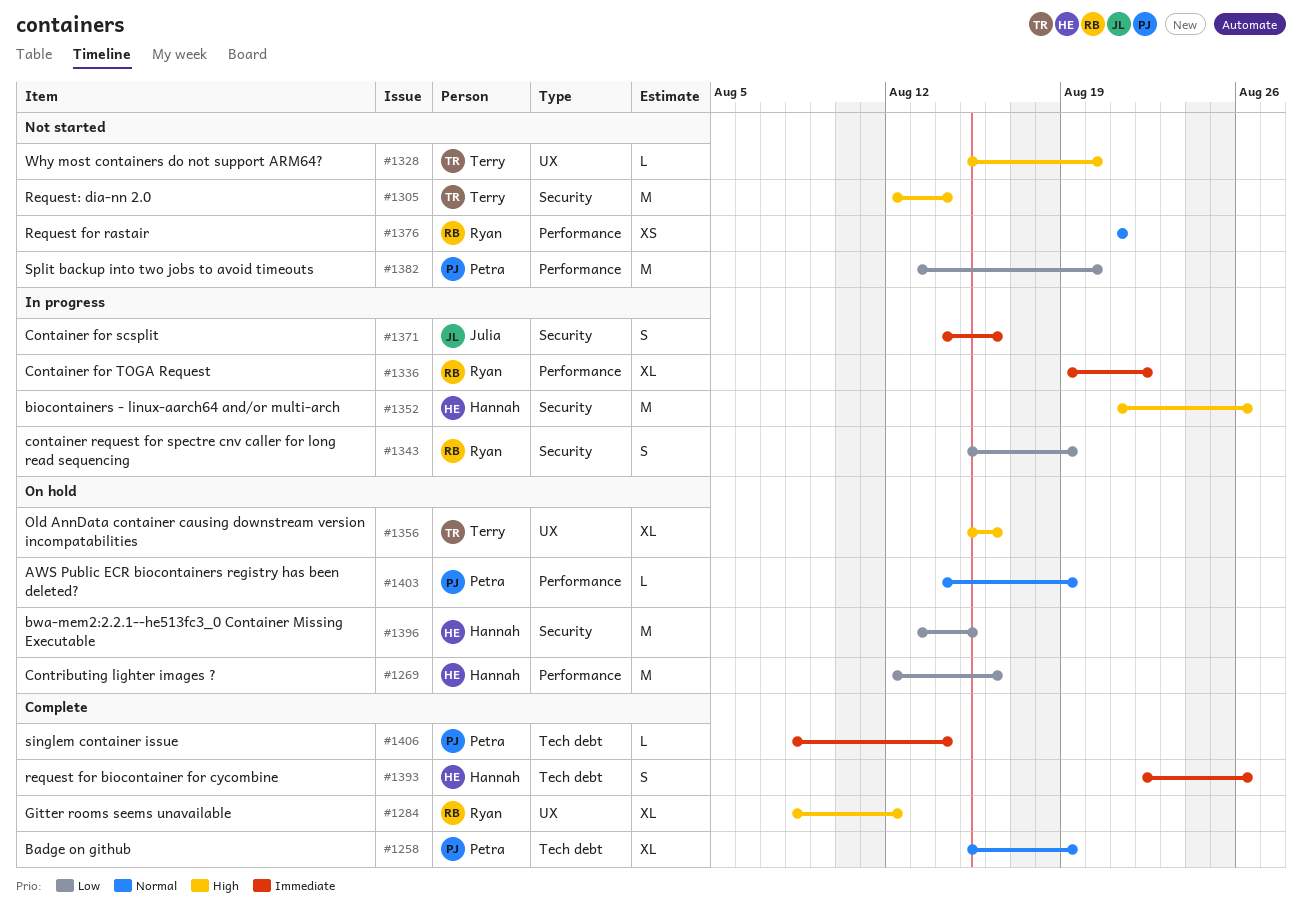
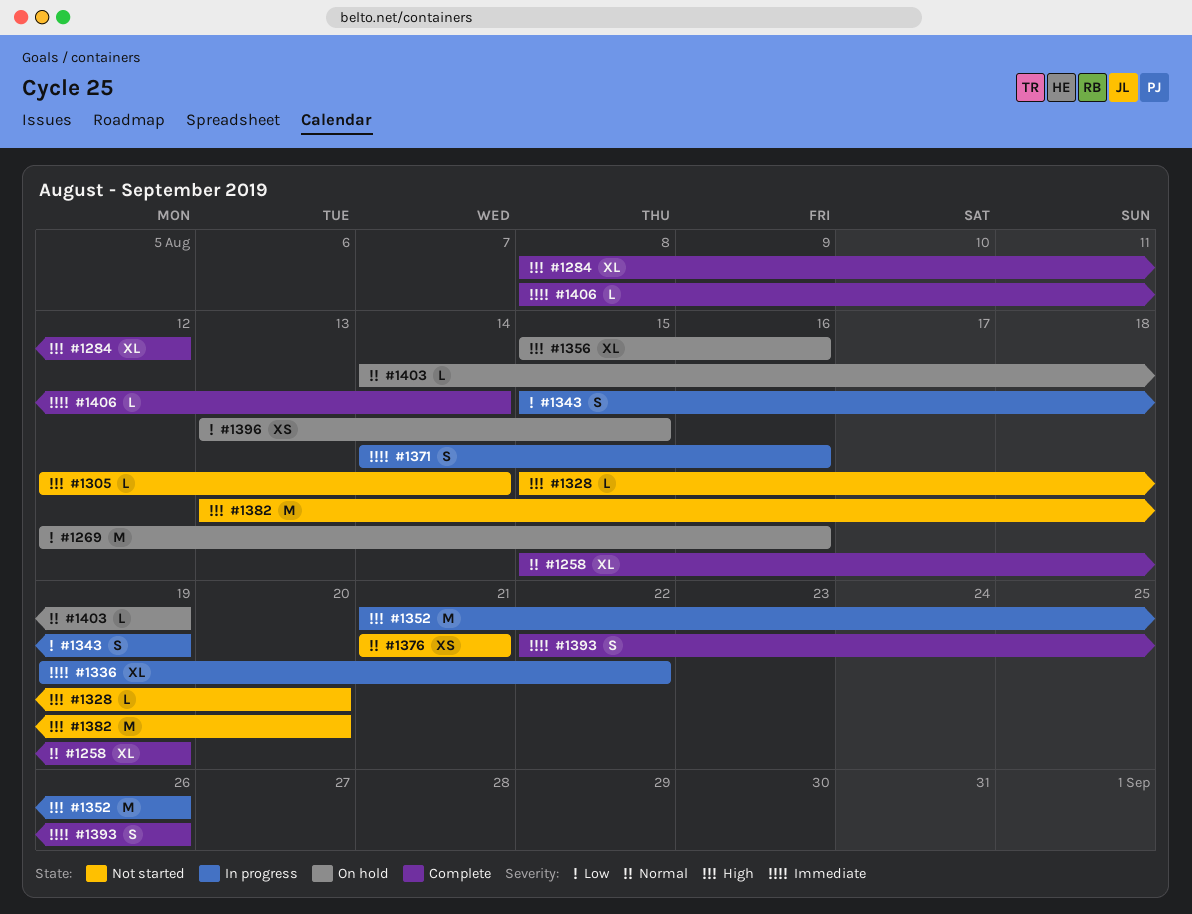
#1305, estimate: M -> L
#1382, priority: Low -> High
#1396, estimate: M -> XS

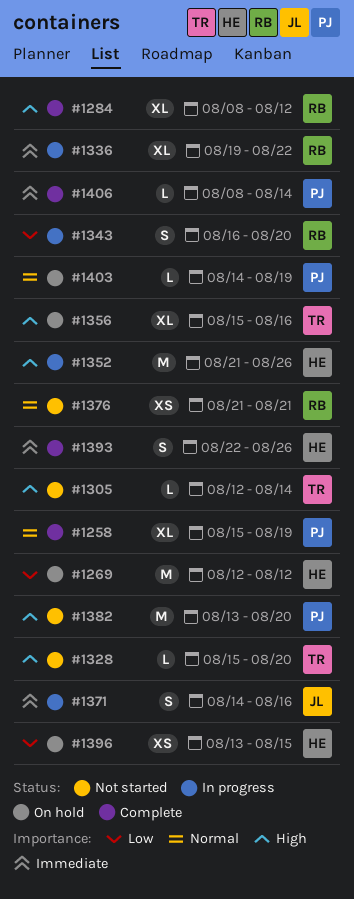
#1269, due: Aug 16 -> Aug 12
#1343, start: Aug 15 -> Aug 16
#1343, due: Aug 19 -> Aug 20

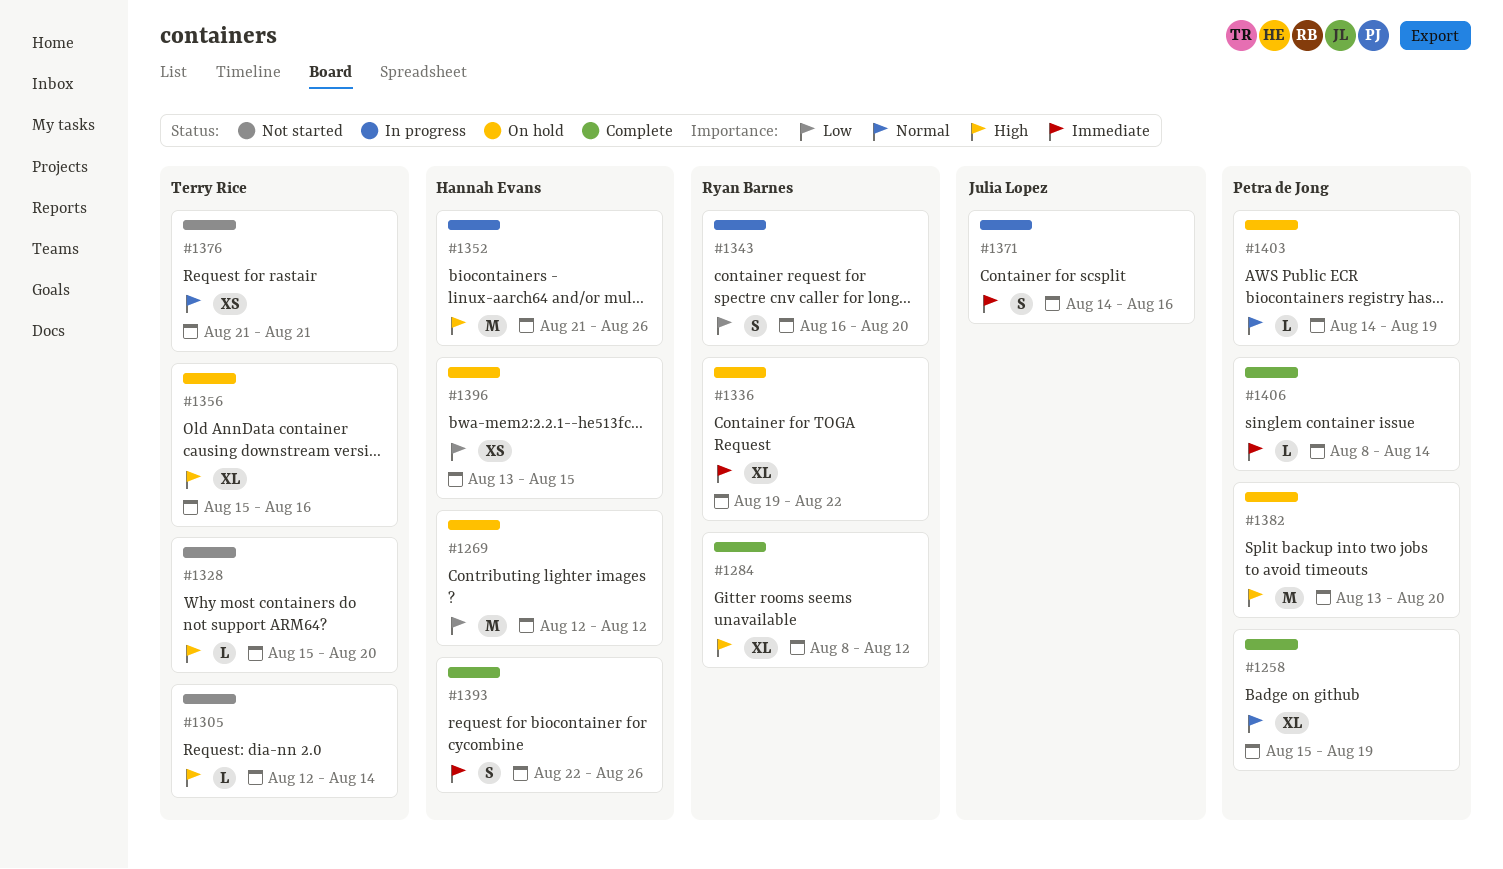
#1336, status: In progress -> On hold
#1376, owner: Ryan Barnes -> Terry Rice
#1382, status: Not started -> On hold

